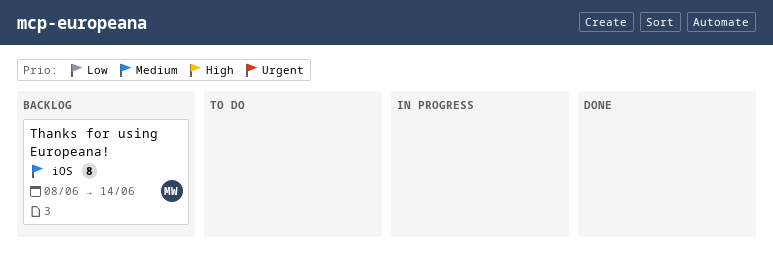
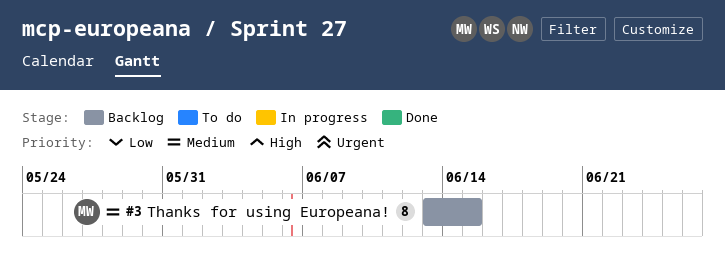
Thanks for using Europeana!, start: Jun 8 -> Jun 13
Thanks for using Europeana!, due: Jun 14 -> Jun 15

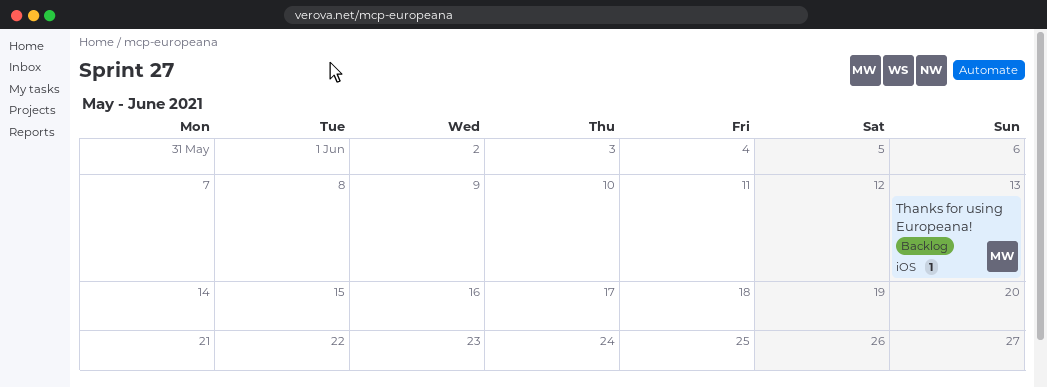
Thanks for using Europeana!, estimate: 8 -> 1
Thanks for using Europeana!, due: Jun 15 -> Jun 13

